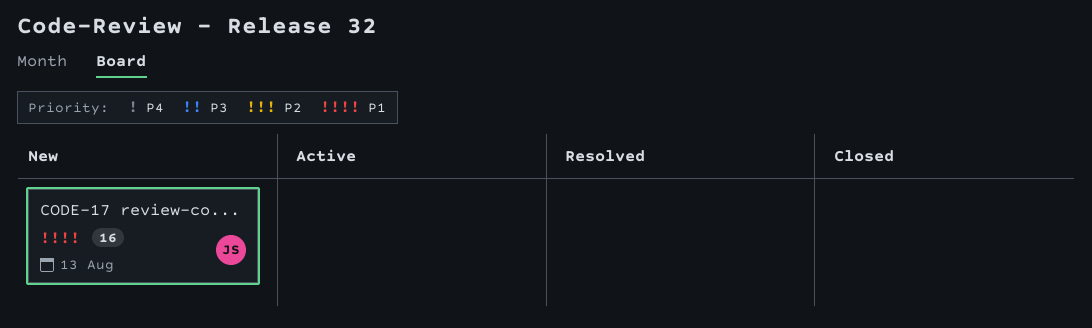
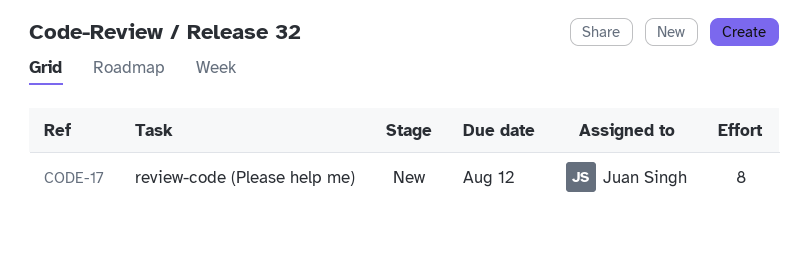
CODE-17, estimate: 16 -> 8
CODE-17, due: Aug 13 -> Aug 12

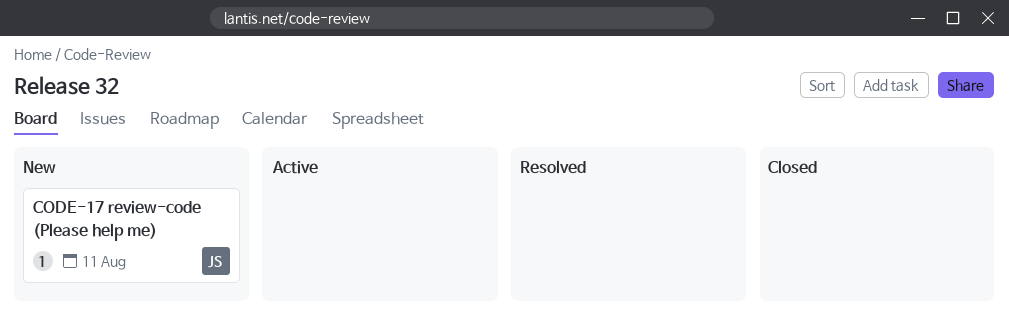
CODE-17, estimate: 8 -> 1
CODE-17, due: Aug 12 -> Aug 11

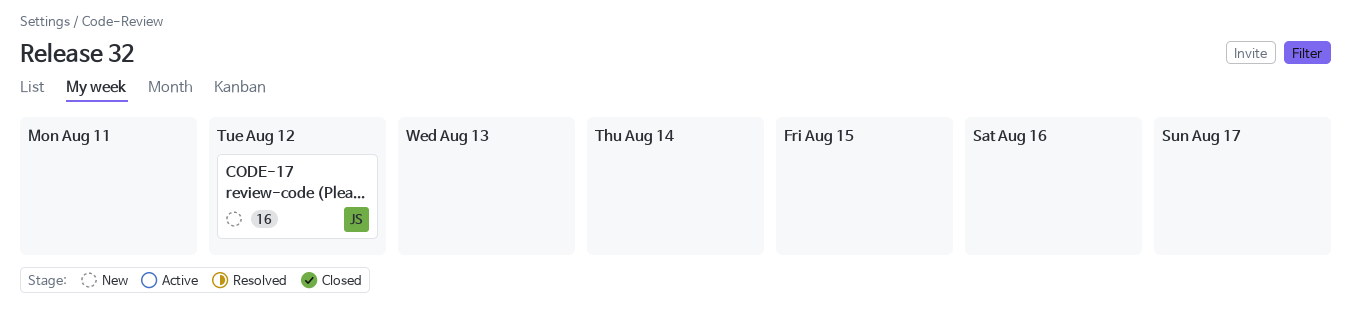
CODE-17, estimate: 1 -> 16
CODE-17, due: Aug 11 -> Aug 12

